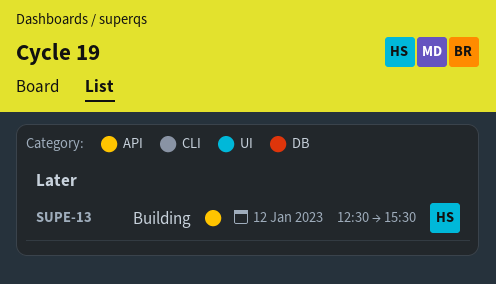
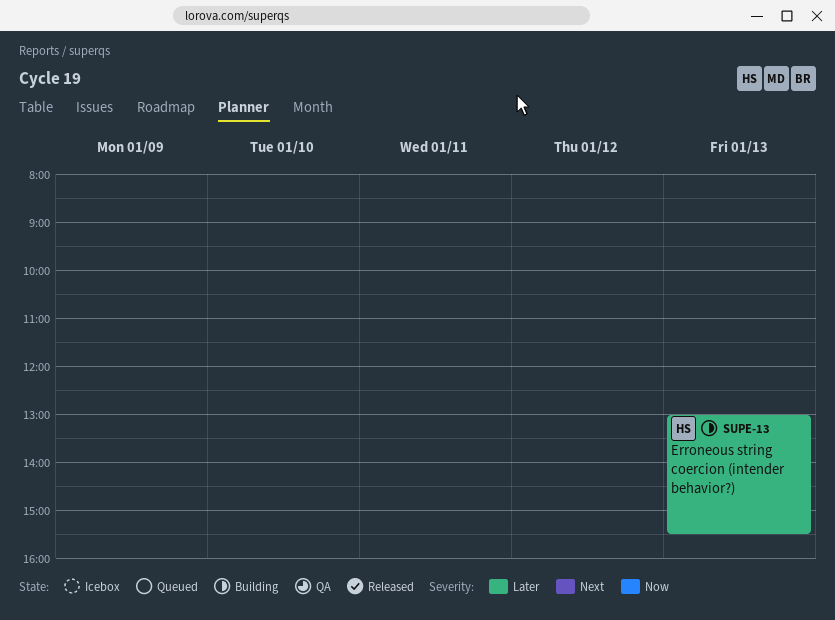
SUPE-13, day: Jan 12 -> Jan 13
SUPE-13, begins: 12:30 -> 13:00

